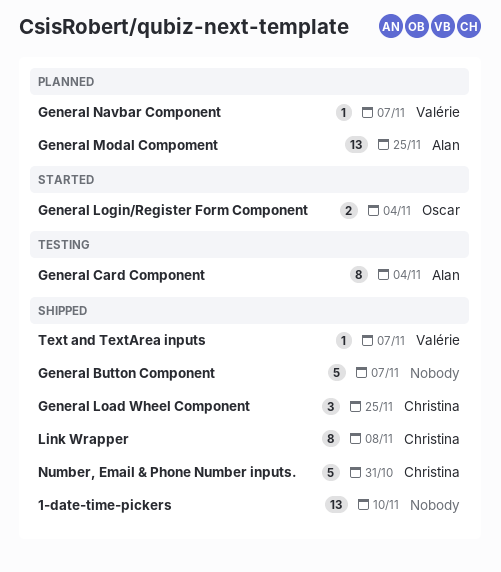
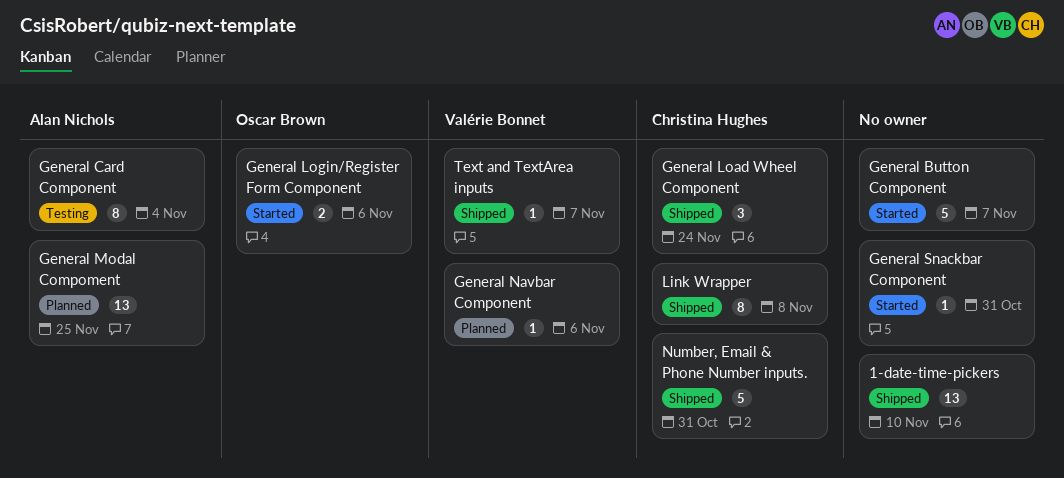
General Button Component, status: Shipped -> Started
General Load Wheel Component, due: Nov 25 -> Nov 24
General Login/Register Form Component, due: Nov 4 -> Nov 6
General Navbar Component, due: Nov 7 -> Nov 6
General Snackbar Component: none -> present

